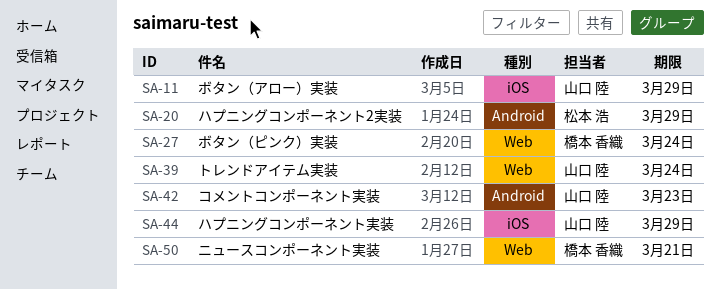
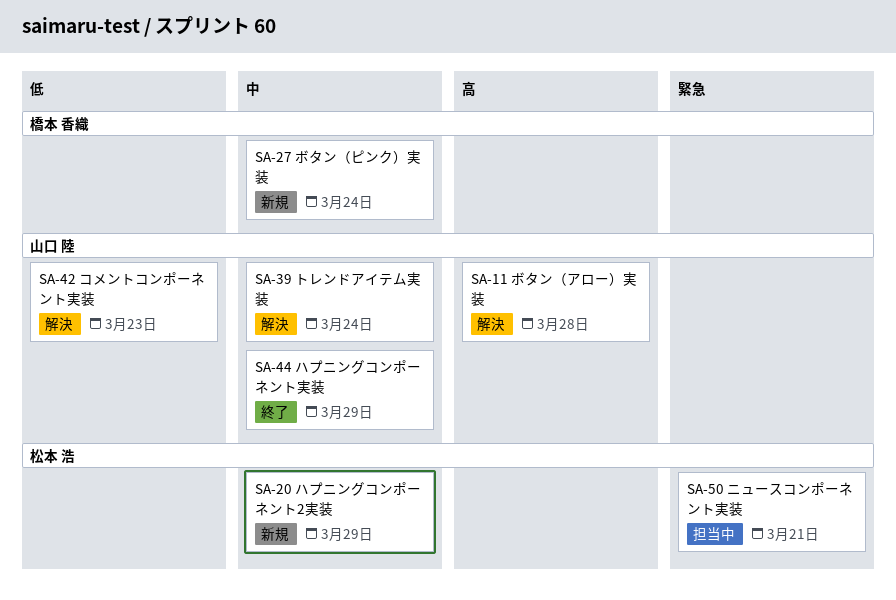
SA-11, due: Mar 29 -> Mar 28
SA-50, owner: 橋本 香織 -> 松本 浩

